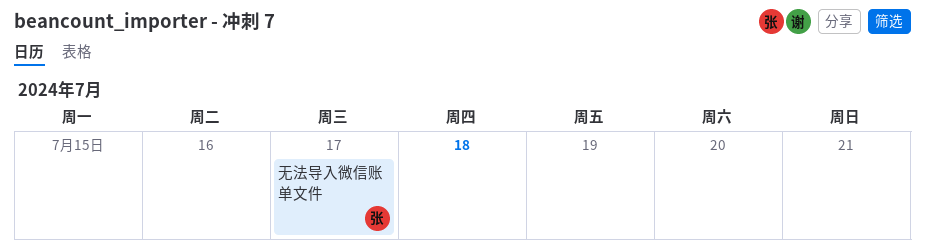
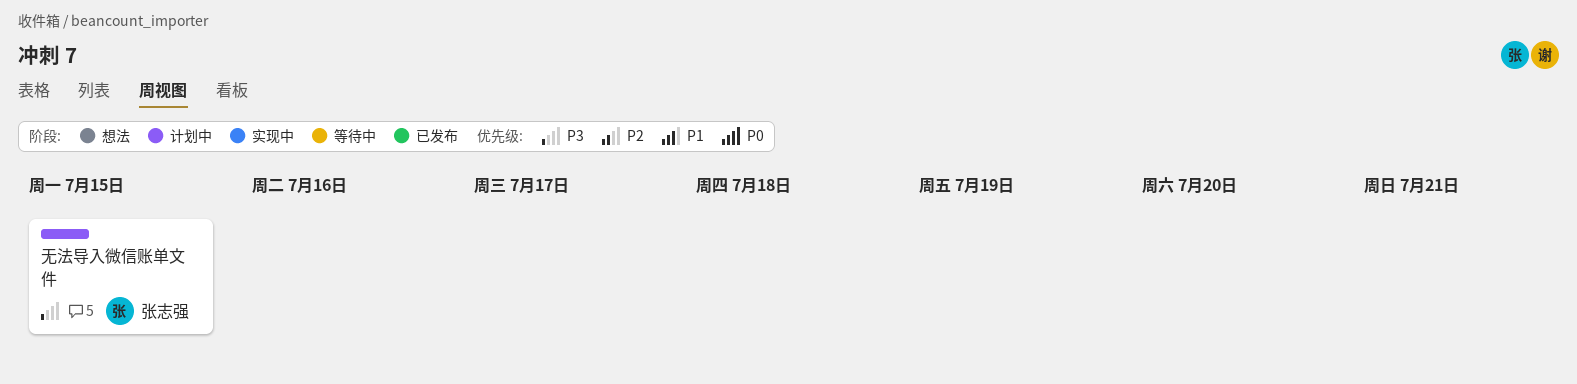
无法导入微信账单文件, due: Jul 17 -> Jul 15

